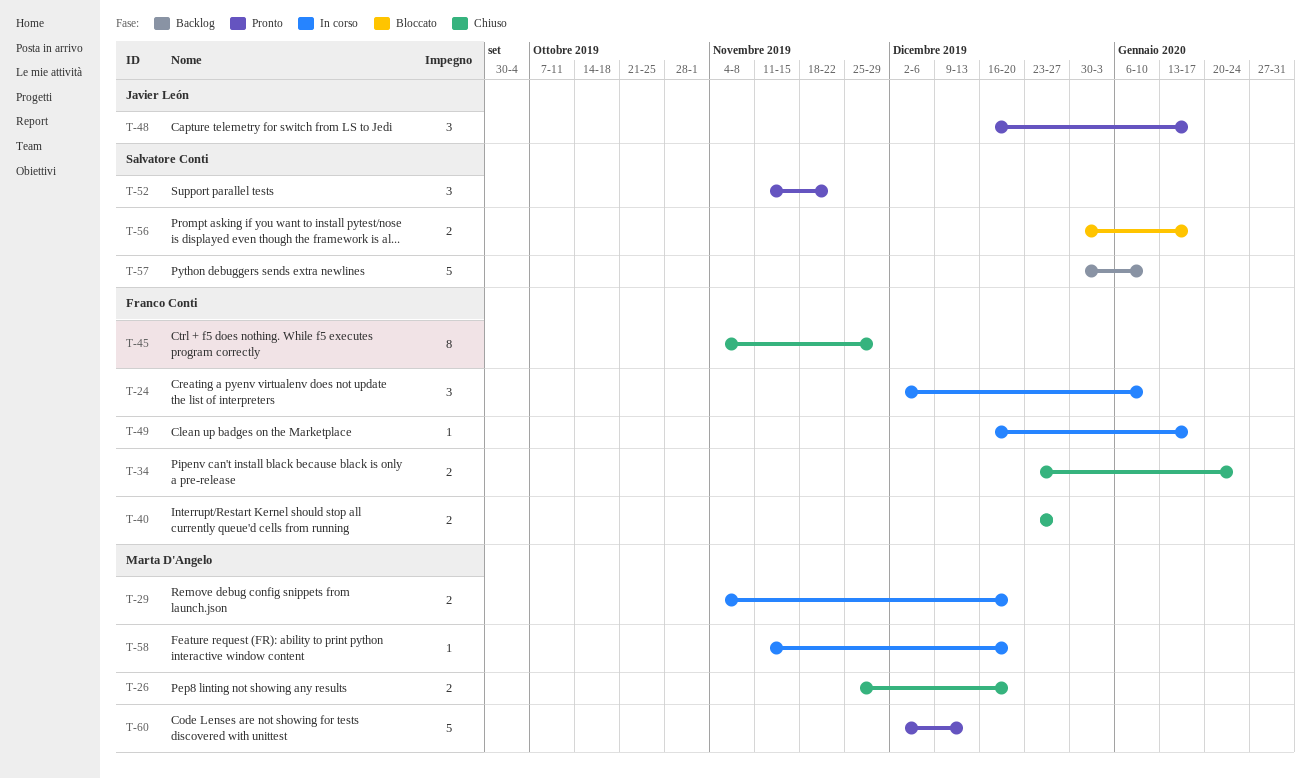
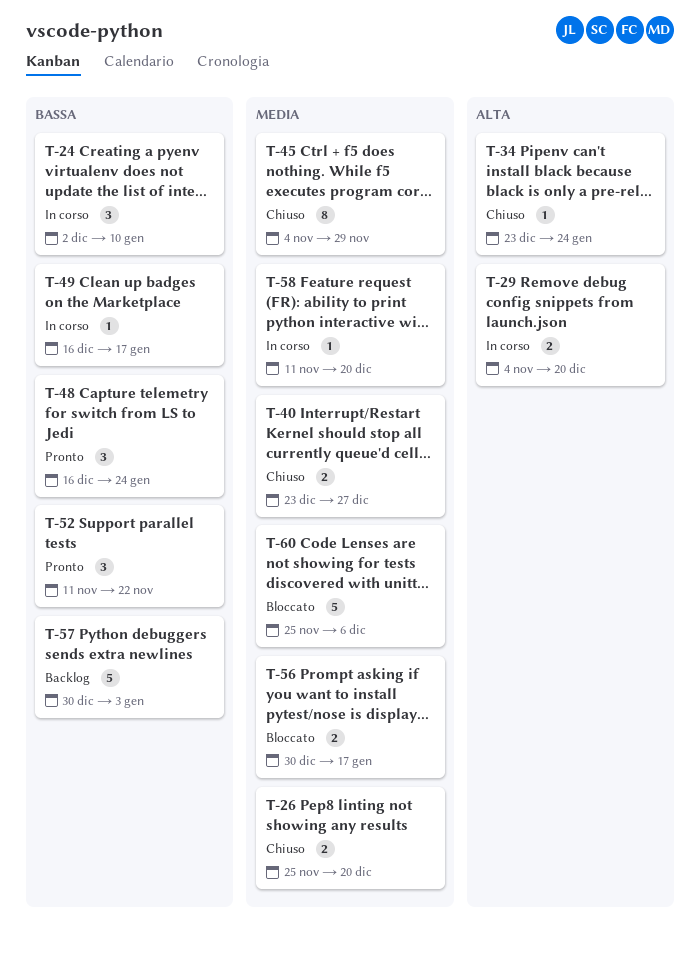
T-34, estimate: 2 -> 1
T-48, due: Jan 17 -> Jan 24
T-57, due: Jan 10 -> Jan 3
T-60, status: Pronto -> Bloccato
T-60, start: Dec 2 -> Nov 25
T-60, due: Dec 13 -> Dec 6

